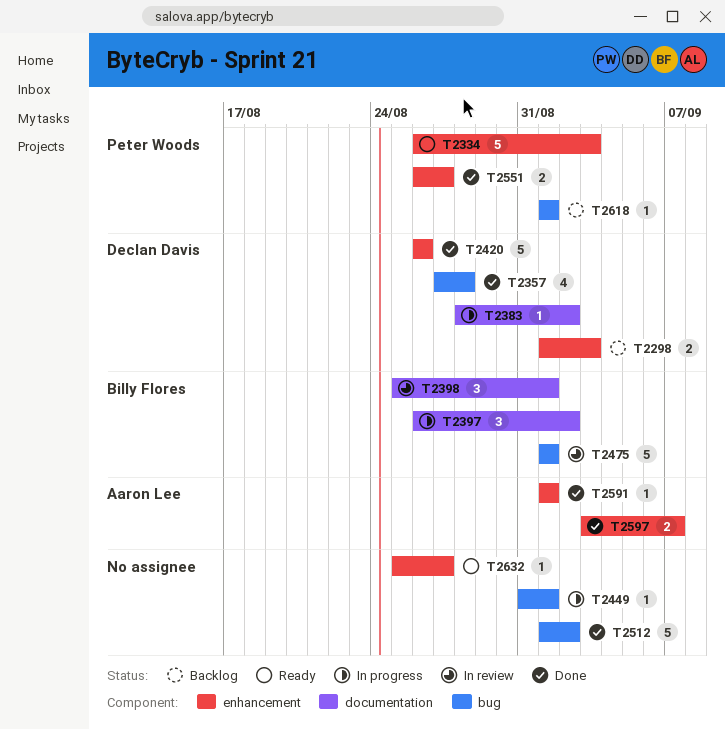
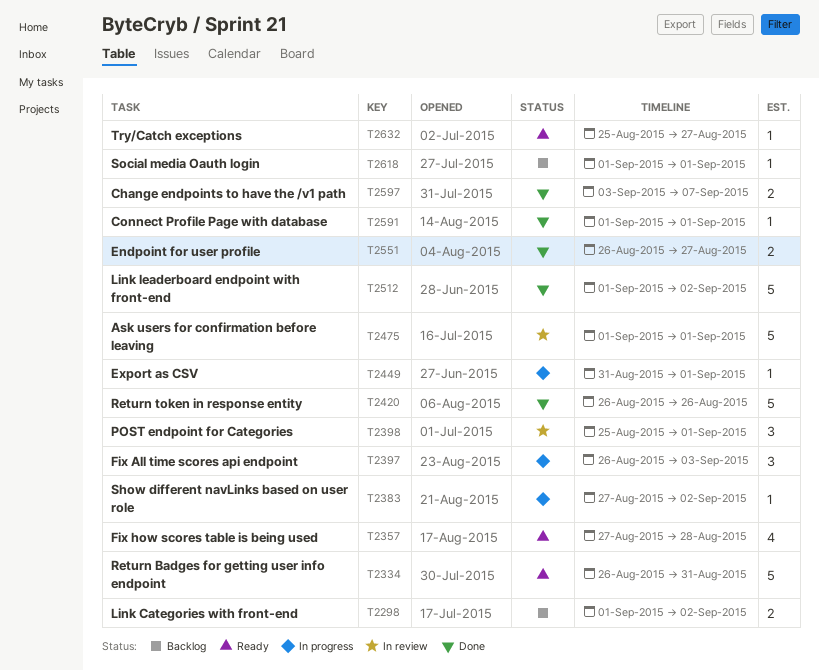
T2298, due: Sep 3 -> Sep 2
T2334, due: Sep 3 -> Aug 31
T2357, status: Done -> Ready
T2383, start: Aug 28 -> Aug 27
T2397, due: Sep 2 -> Sep 3

